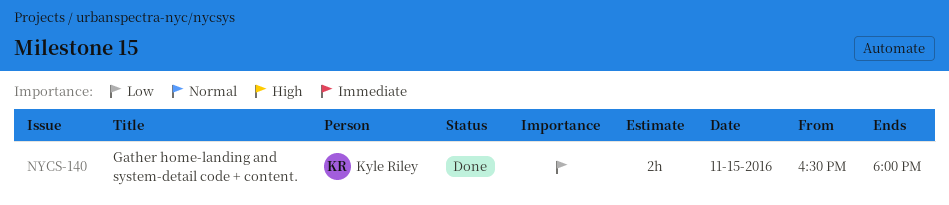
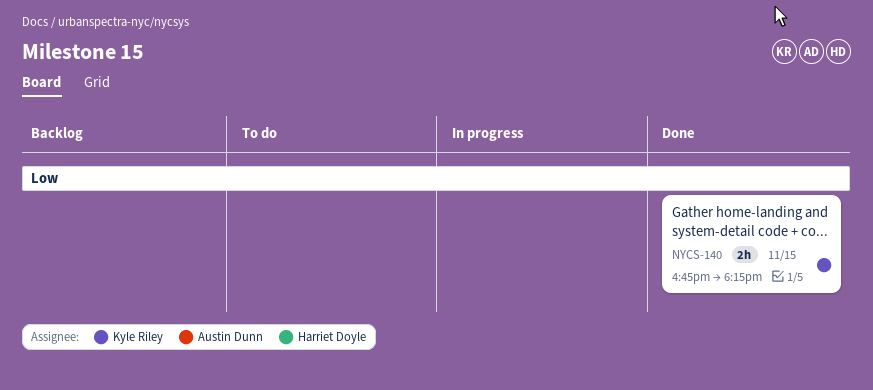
NYCS-140, begins: 16:30 -> 16:45
NYCS-140, ends: 18:00 -> 18:15

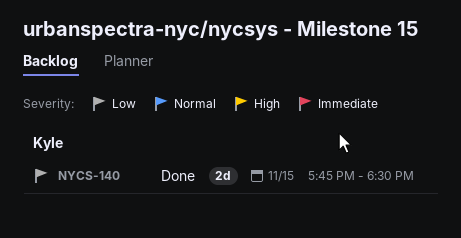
NYCS-140, estimate: 2h -> 2d
NYCS-140, begins: 16:45 -> 17:45
NYCS-140, ends: 18:15 -> 18:30

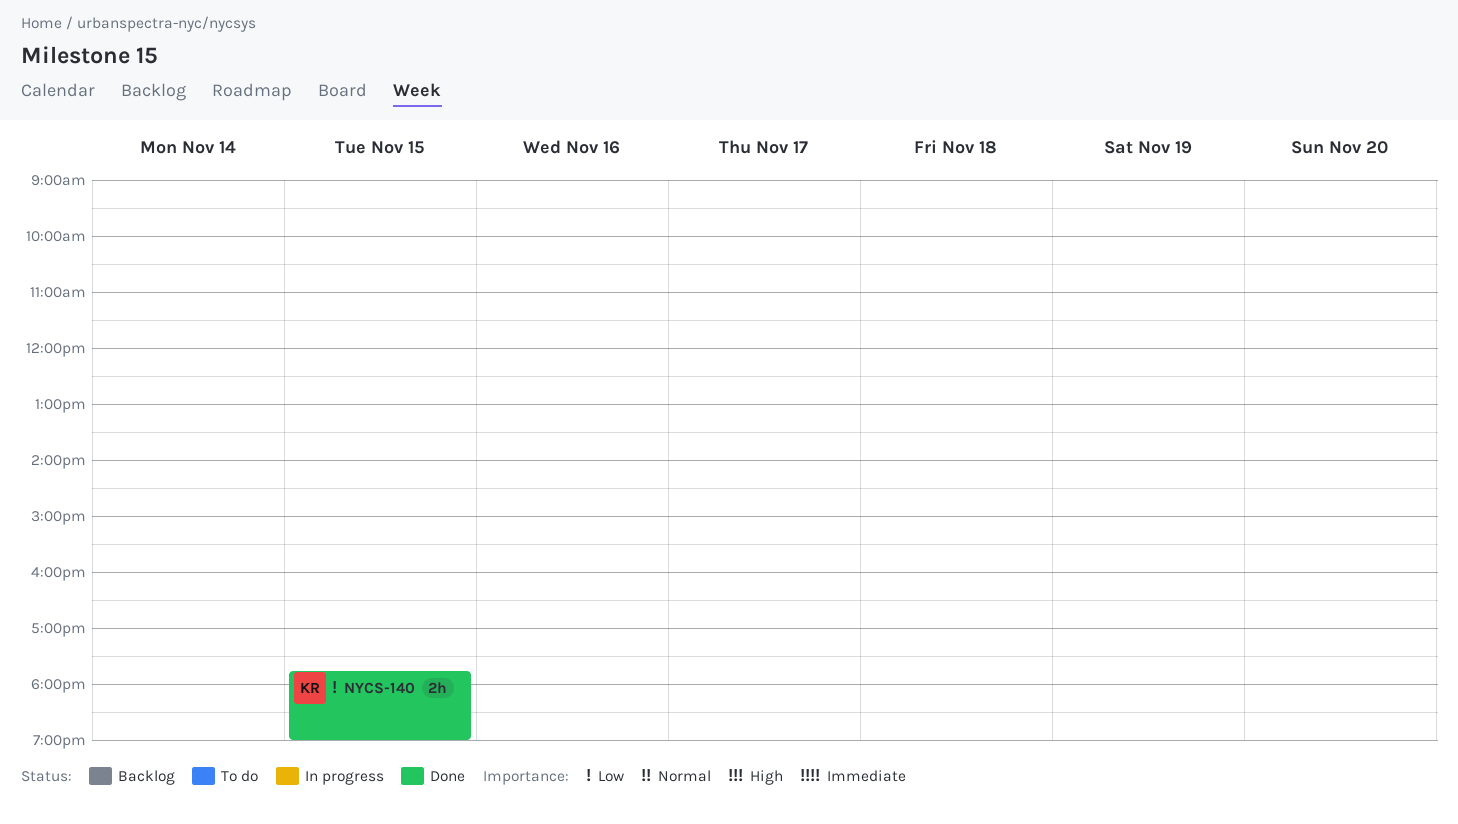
NYCS-140, estimate: 2d -> 2h
NYCS-140, ends: 18:30 -> 19:00

